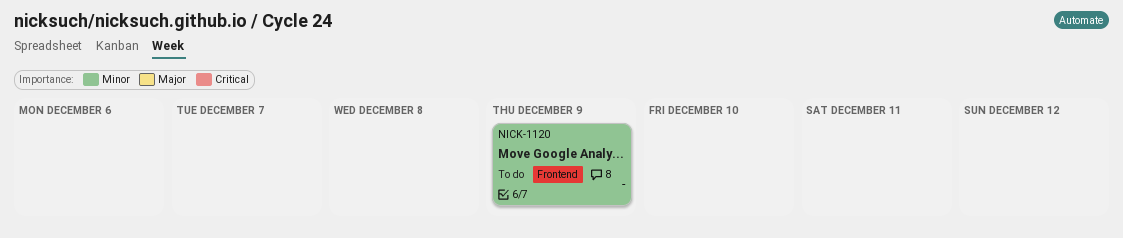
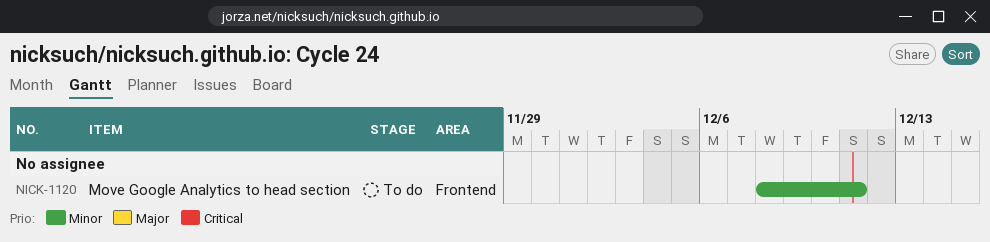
NICK-1120, due: Dec 9 -> Dec 11

